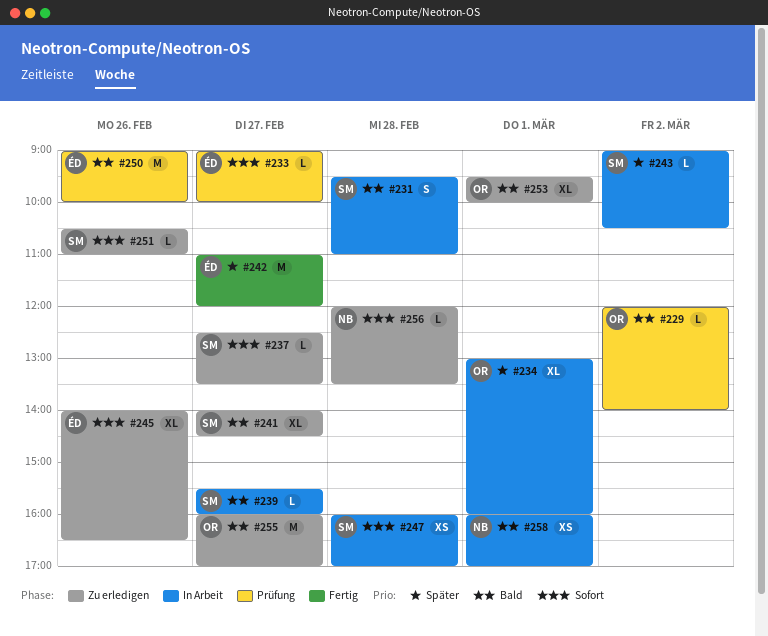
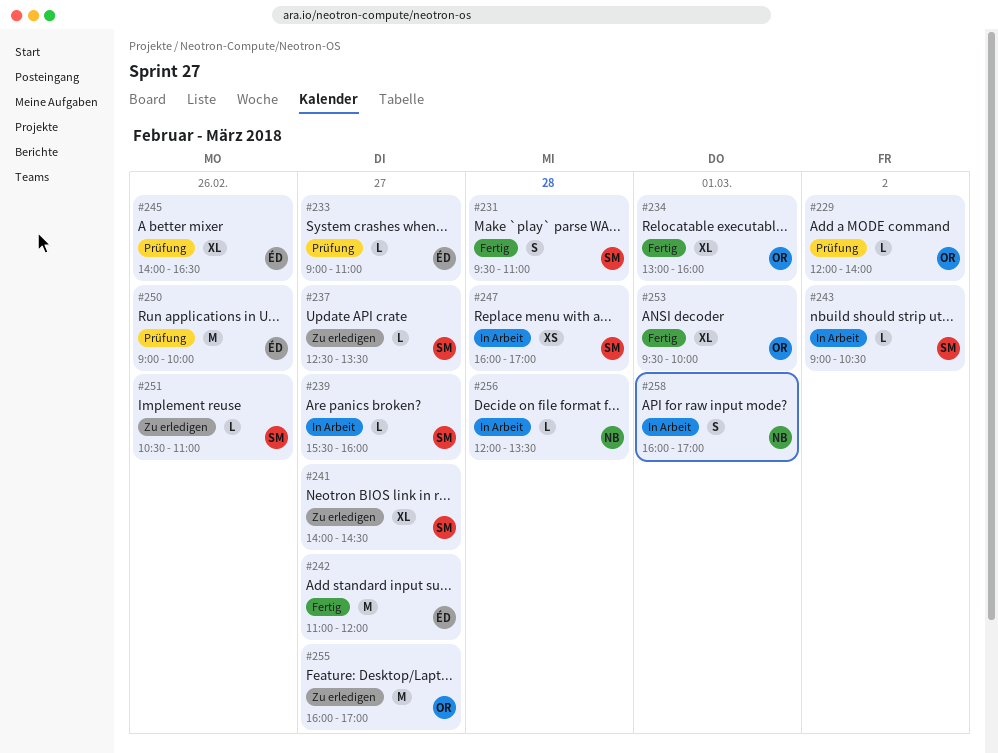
#231, status: In Arbeit -> Fertig
#233, ends: 10:00 -> 11:00
#234, status: In Arbeit -> Fertig
#245, status: Zu erledigen -> Prüfung
#253, status: Zu erledigen -> Fertig
#256, status: Zu erledigen -> In Arbeit
#258, estimate: XS -> S

